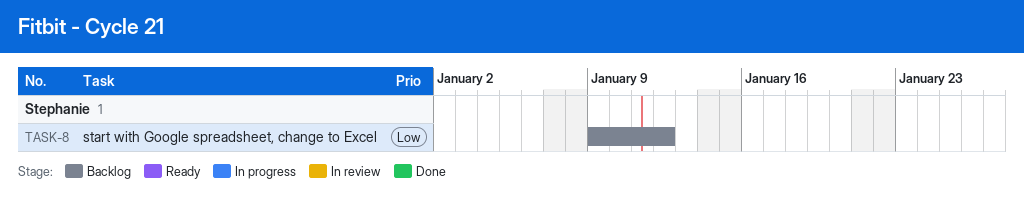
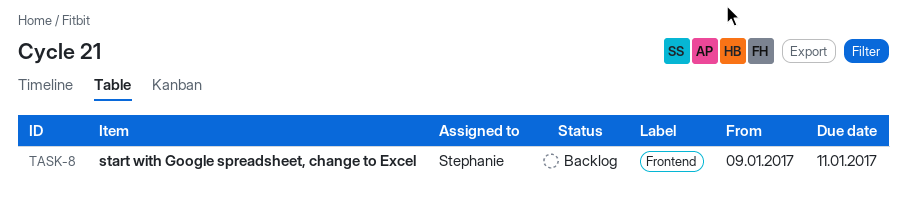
TASK-8, due: Jan 12 -> Jan 11

